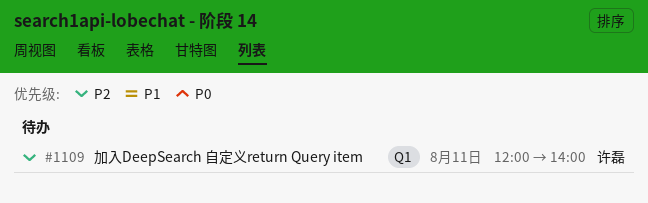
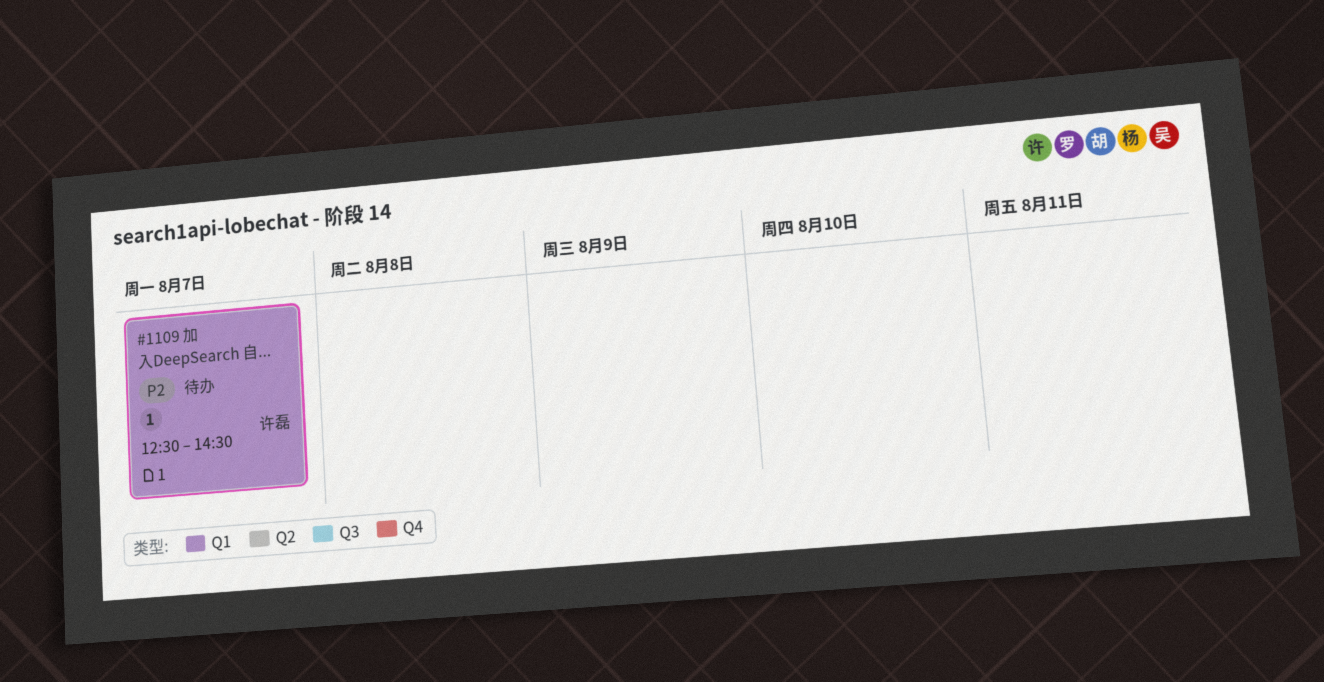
#1109, day: Aug 11 -> Aug 7
#1109, begins: 12:00 -> 12:30
#1109, ends: 14:00 -> 14:30

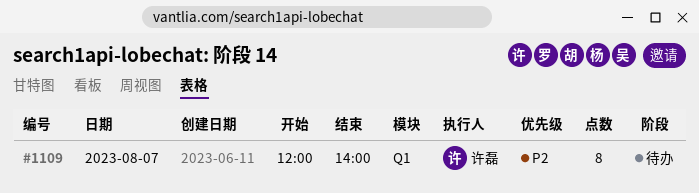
#1109, estimate: 1 -> 8
#1109, begins: 12:30 -> 12:00
#1109, ends: 14:30 -> 14:00

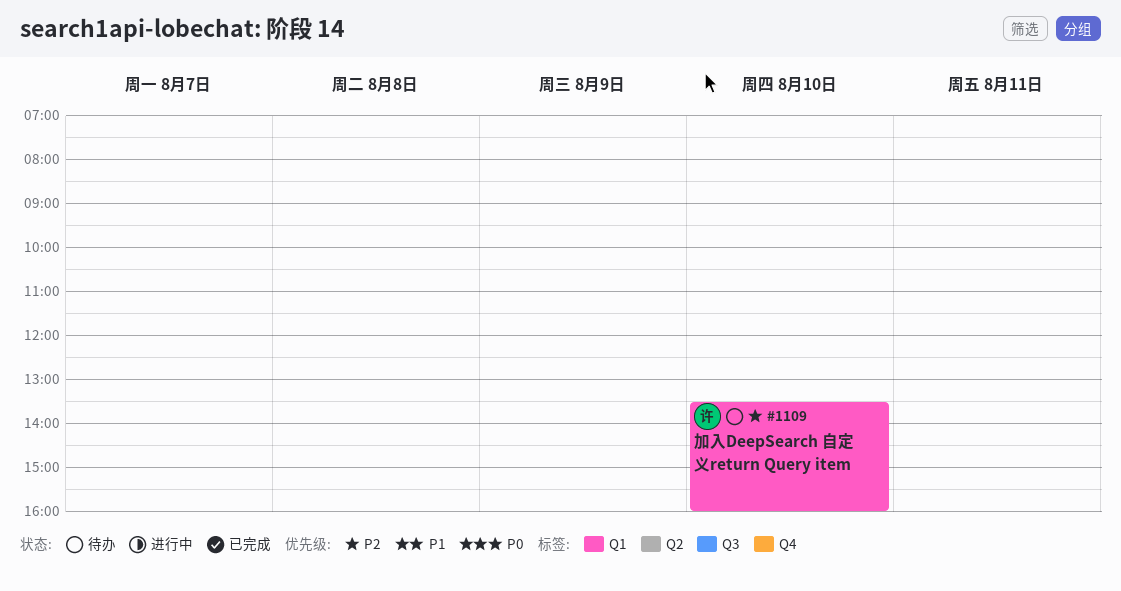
#1109, day: Aug 7 -> Aug 10
#1109, begins: 12:00 -> 13:30
#1109, ends: 14:00 -> 16:00

